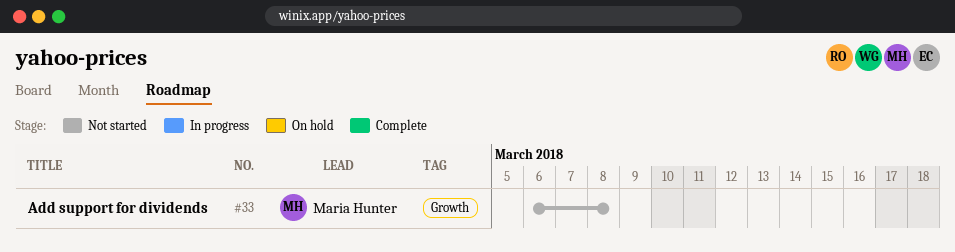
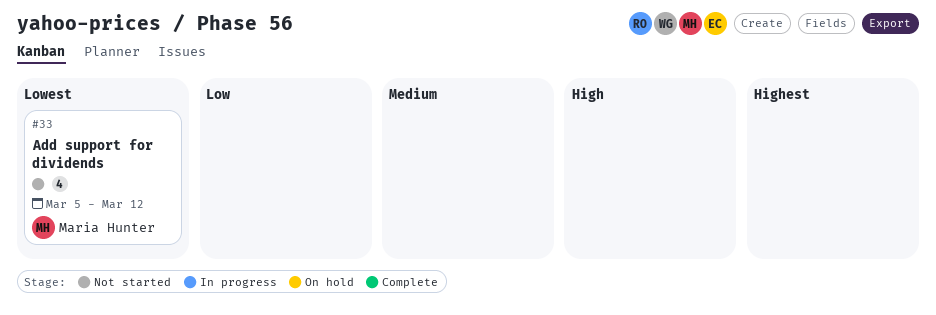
#33, start: Mar 6 -> Mar 5
#33, due: Mar 8 -> Mar 12

